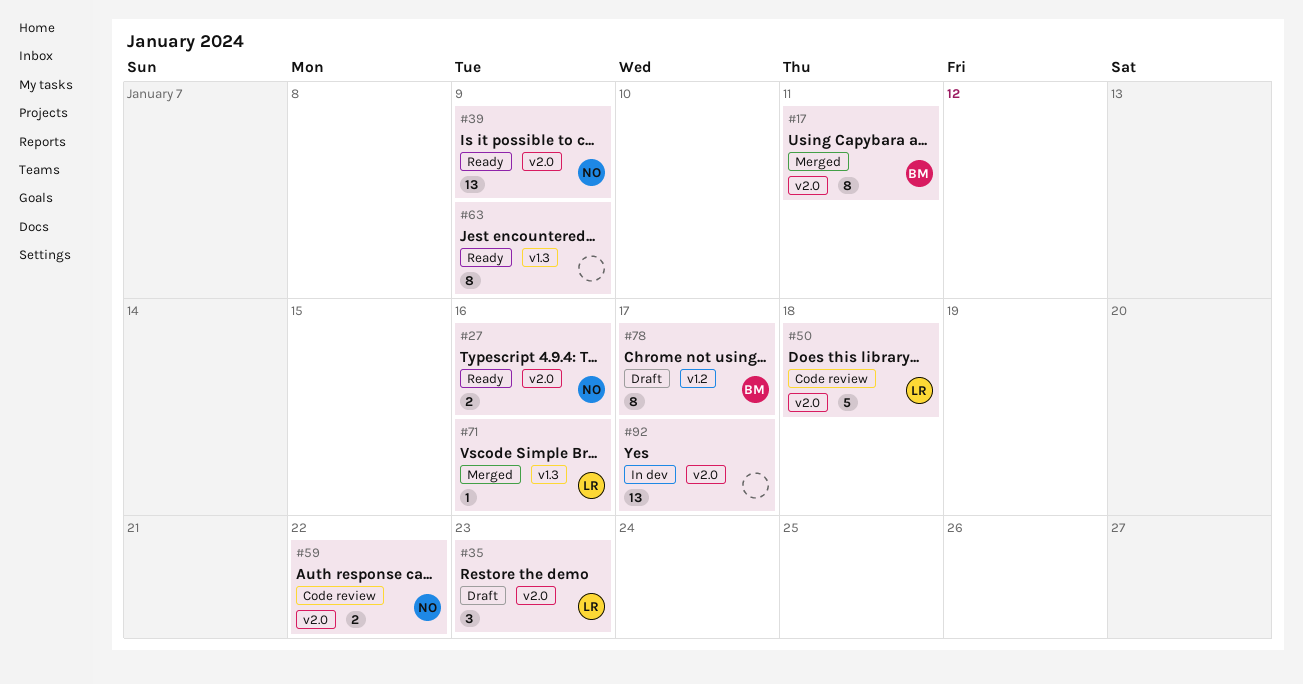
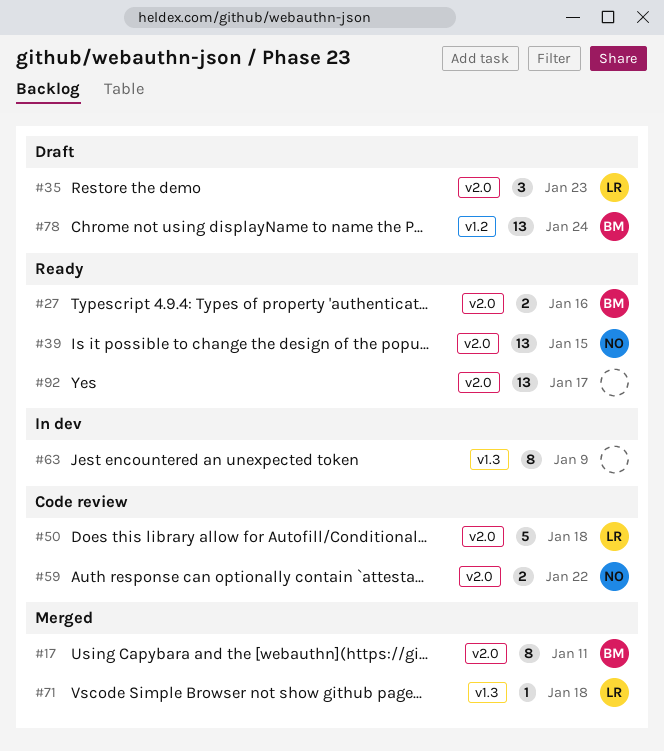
#27, owner: NO -> BM
#39, due: Jan 9 -> Jan 15
#63, status: Ready -> In dev
#71, due: Jan 16 -> Jan 18
#78, estimate: 8 -> 13
#78, due: Jan 17 -> Jan 24
#92, status: In dev -> Ready

